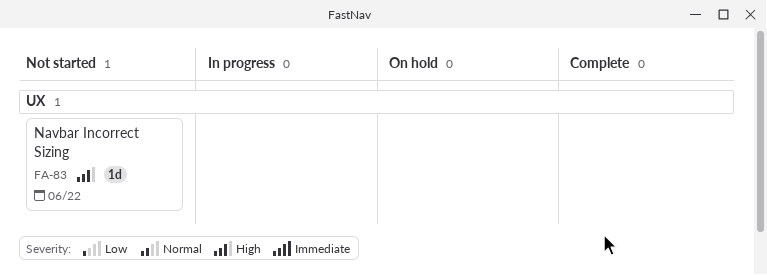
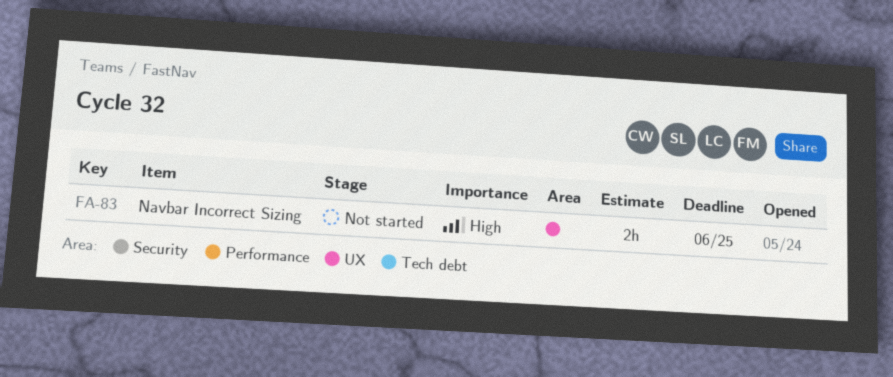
FA-83, estimate: 1d -> 2h
FA-83, due: Jun 22 -> Jun 25

